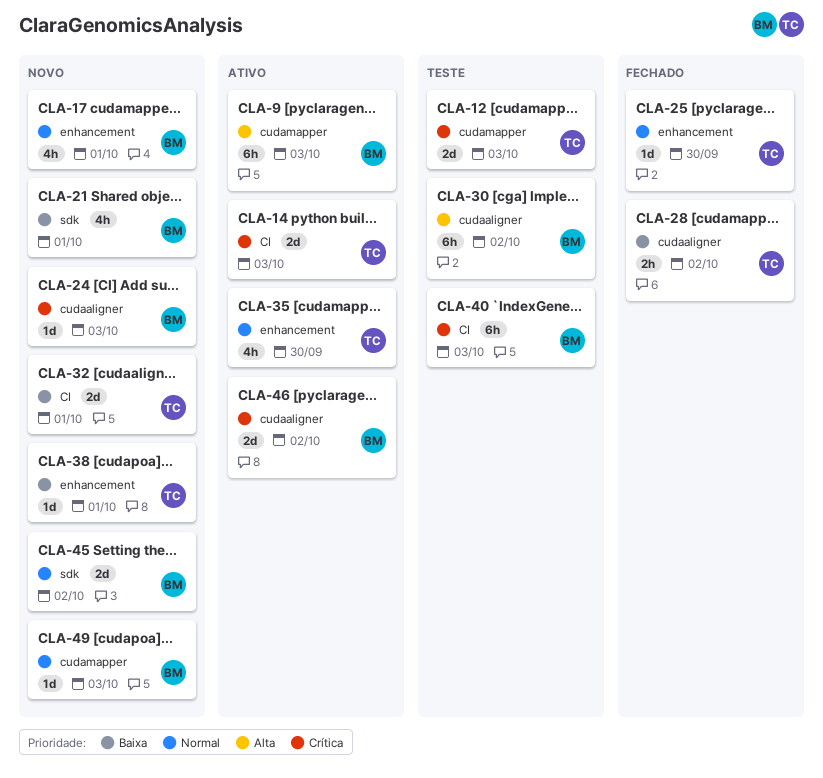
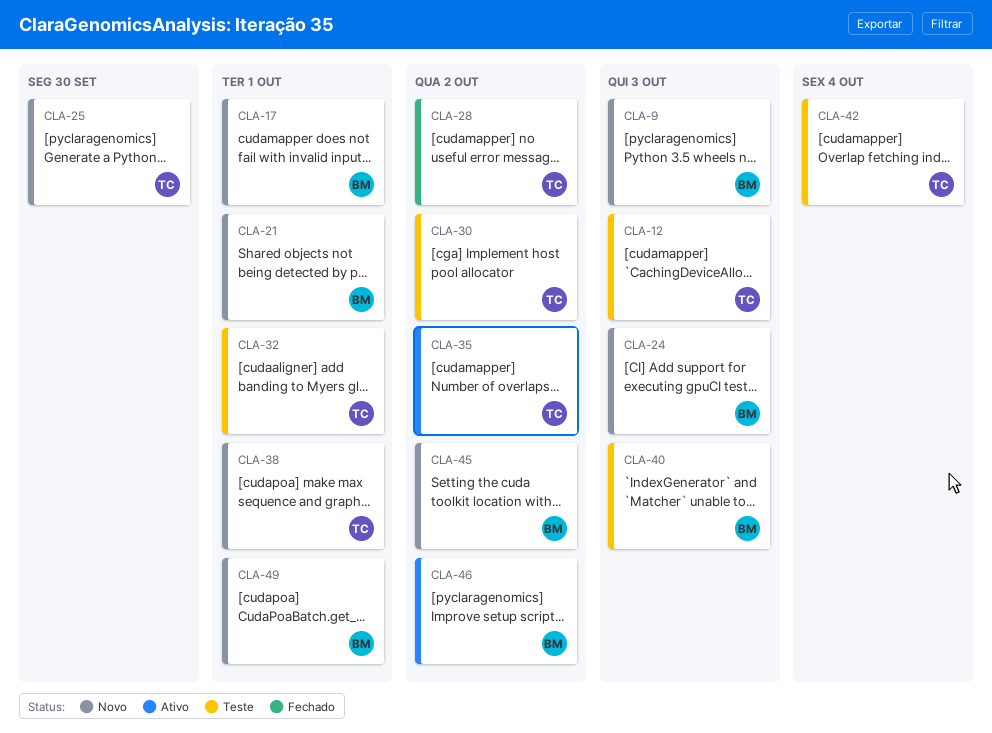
CLA-9, status: Ativo -> Novo
CLA-14: present -> none
CLA-25, status: Fechado -> Novo
CLA-30, owner: BM -> TC
CLA-32, status: Novo -> Teste
CLA-35, due: Sep 30 -> Oct 2
CLA-42: none -> present
CLA-49, due: Oct 3 -> Oct 1

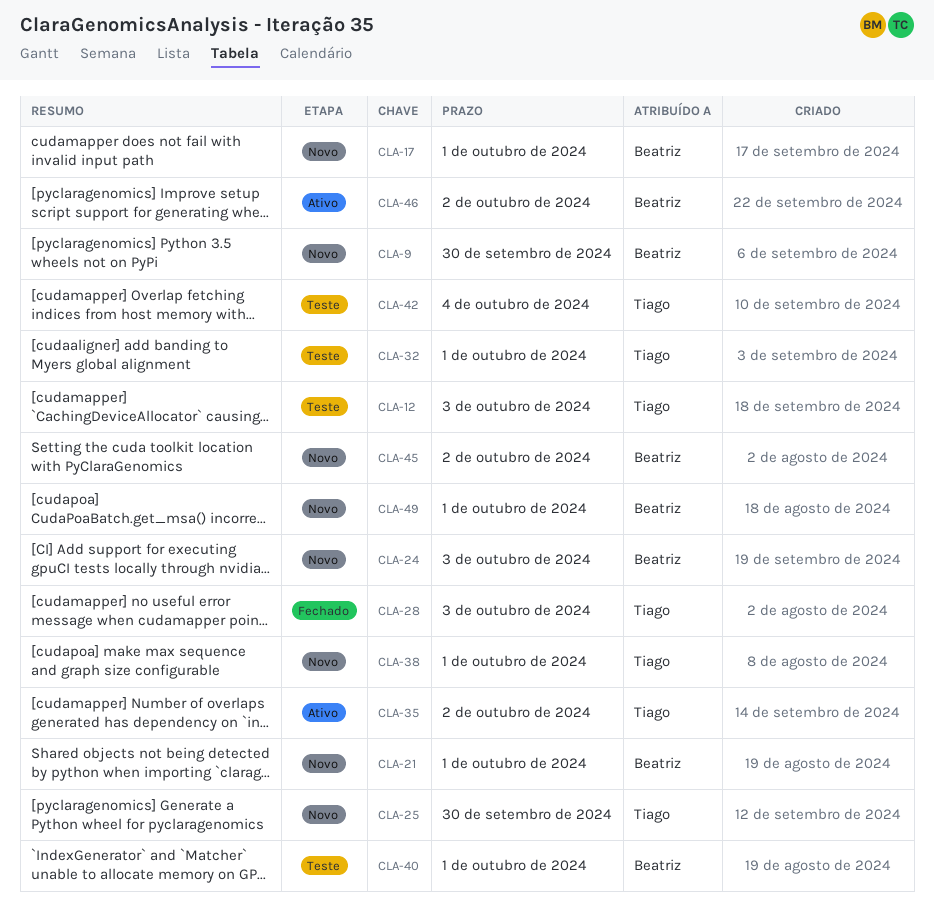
CLA-9, due: Oct 3 -> Sep 30
CLA-28, due: Oct 2 -> Oct 3
CLA-30: present -> none
CLA-40, due: Oct 3 -> Oct 1

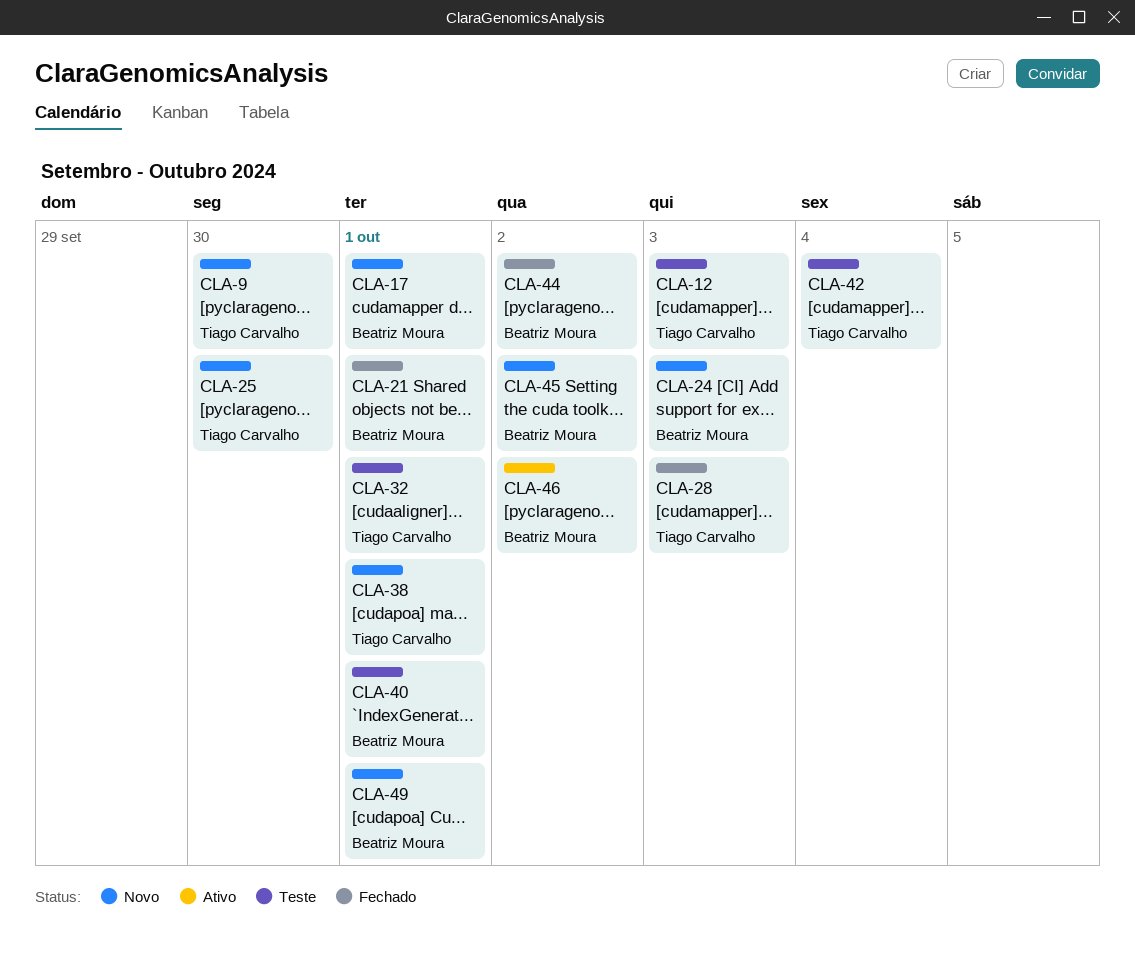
CLA-9, owner: Beatriz Moura -> Tiago Carvalho
CLA-21, status: Novo -> Fechado
CLA-35: present -> none
CLA-44: none -> present

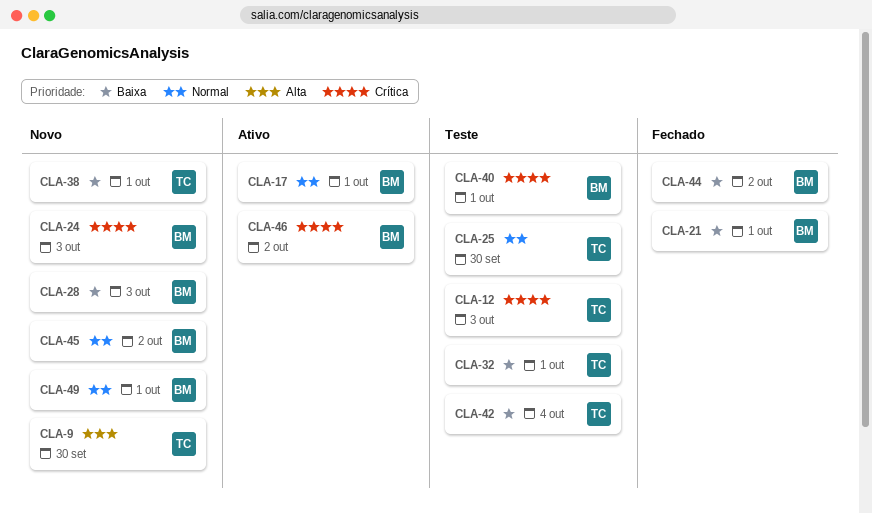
CLA-17, status: Novo -> Ativo
CLA-25, status: Novo -> Teste
CLA-28, status: Fechado -> Novo
CLA-28, owner: Tiago Carvalho -> Beatriz Moura

